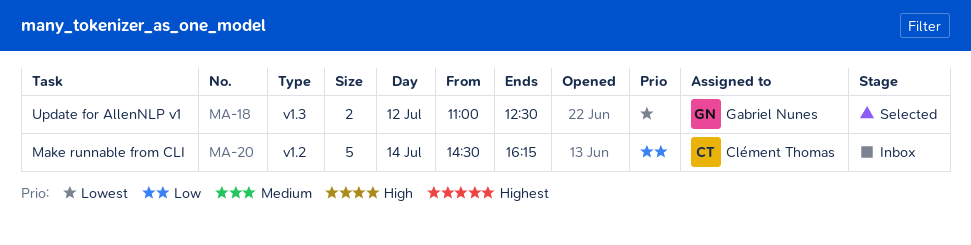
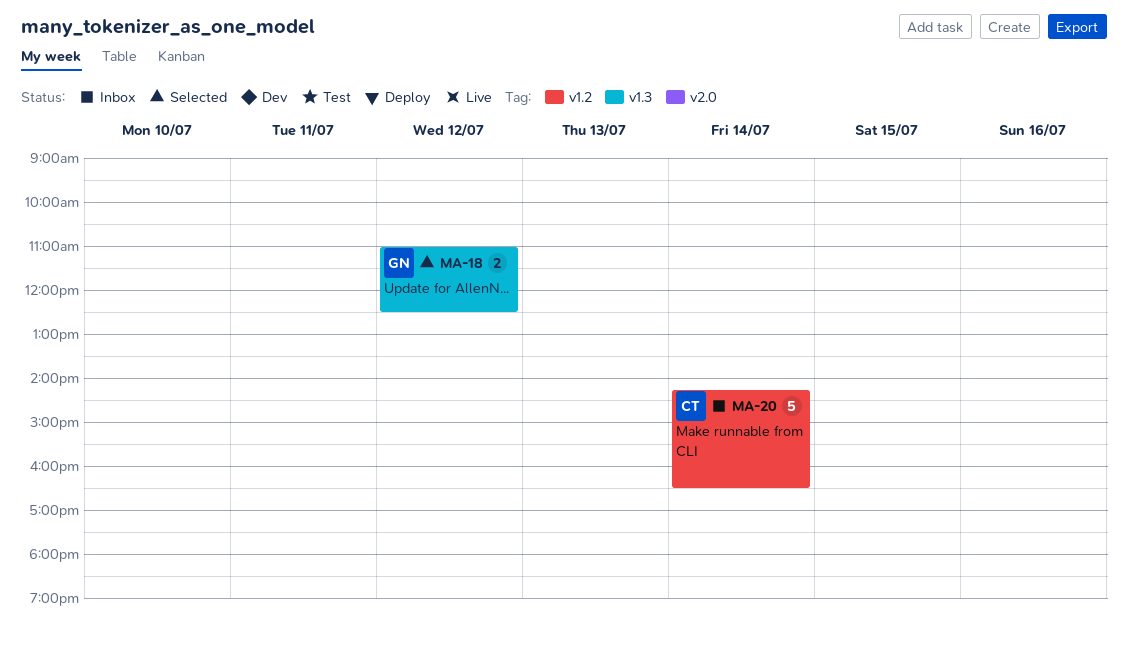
MA-20, begins: 14:30 -> 14:15
MA-20, ends: 16:15 -> 16:30

